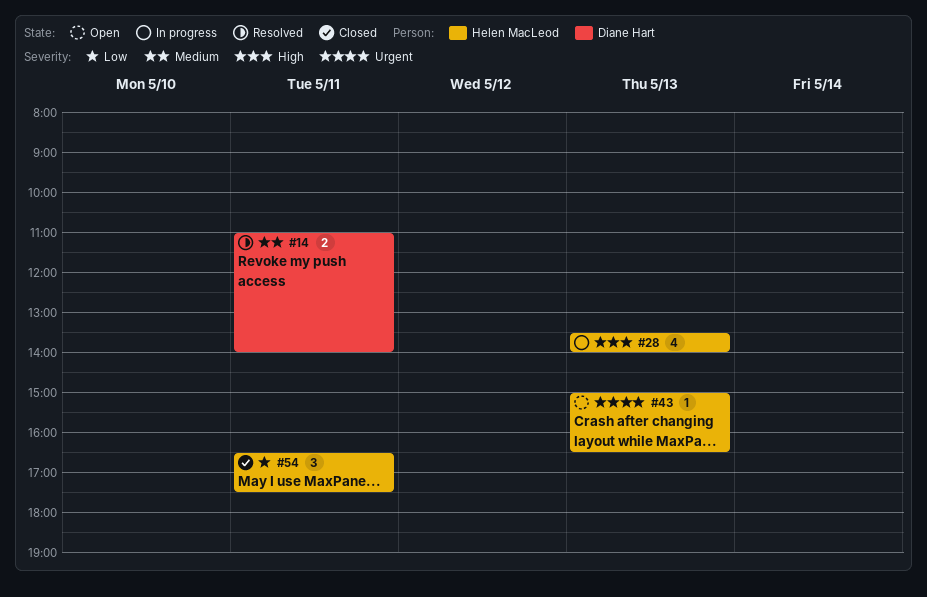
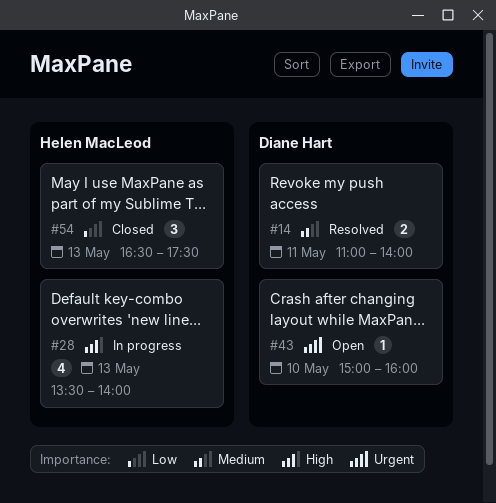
#43, owner: Helen MacLeod -> Diane Hart
#43, day: May 13 -> May 10
#43, ends: 16:30 -> 16:00
#54, day: May 11 -> May 13

